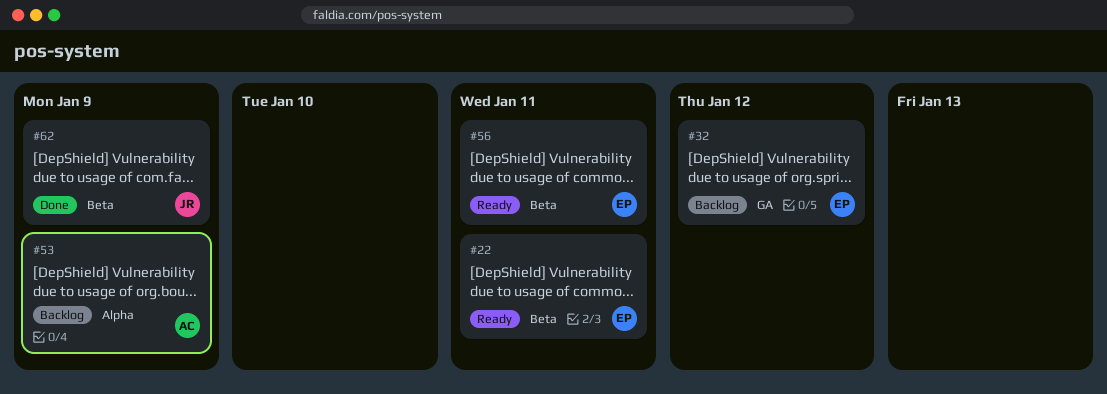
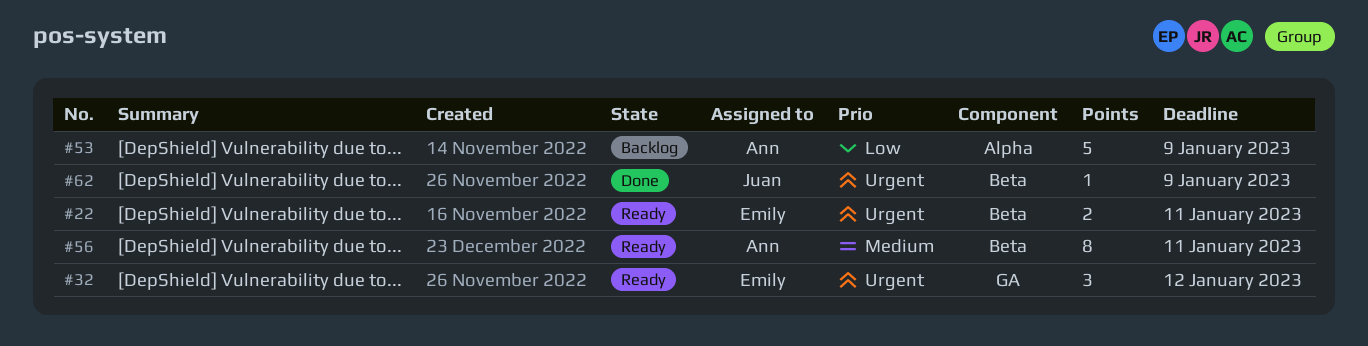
#32, status: Backlog -> Ready
#56, owner: Emily -> Ann

